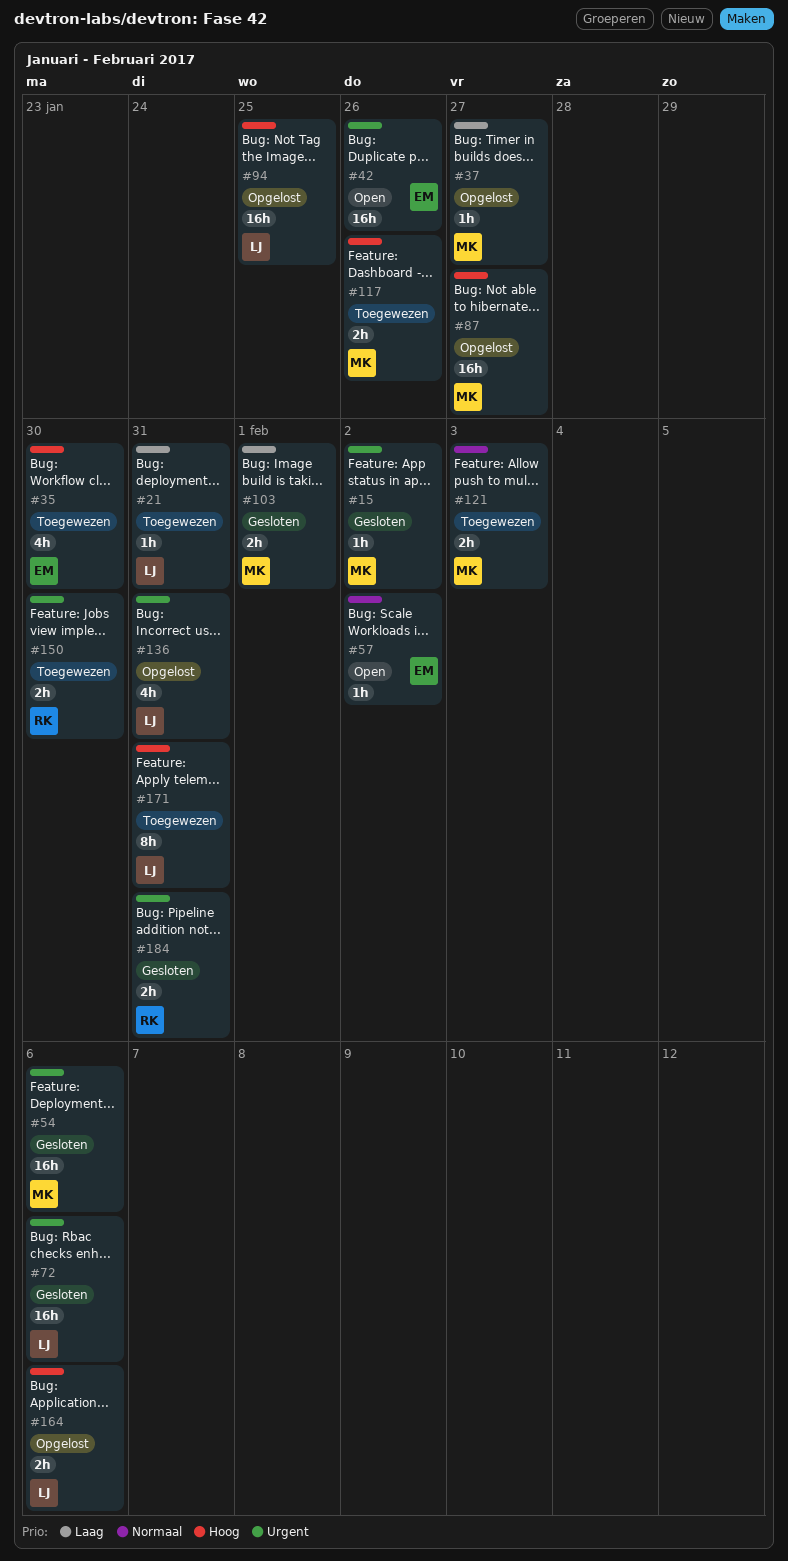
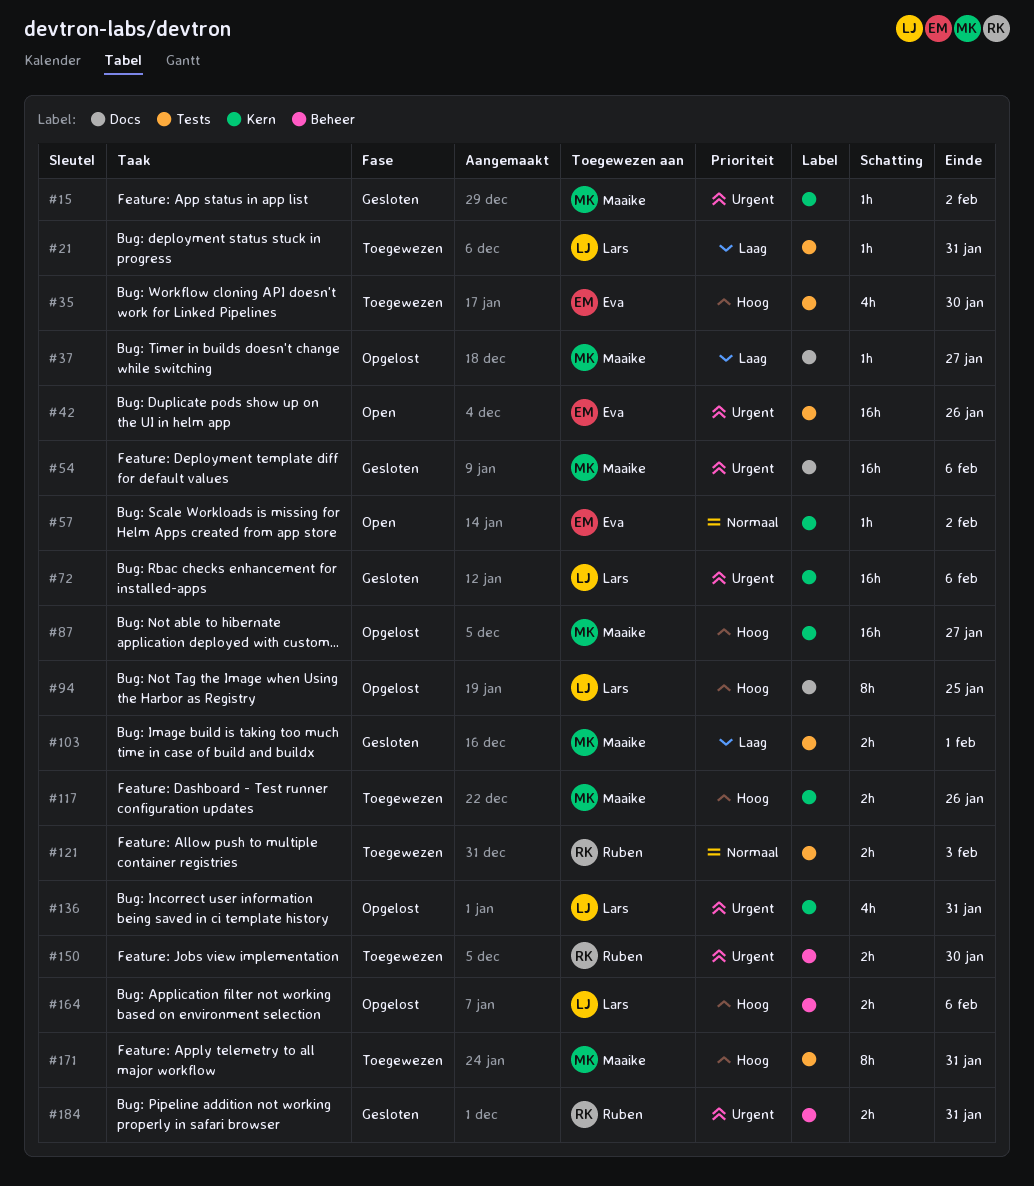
#94, estimate: 16h -> 8h
#121, owner: Maaike -> Ruben
#171, owner: Lars -> Maaike

